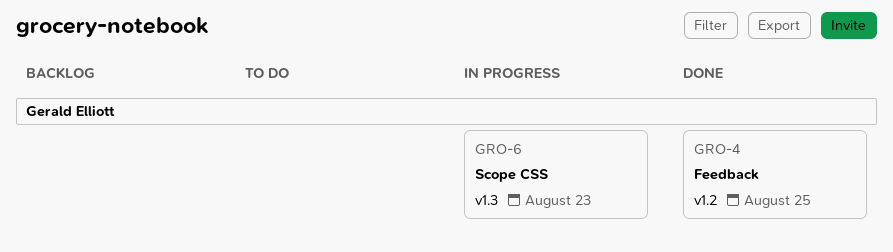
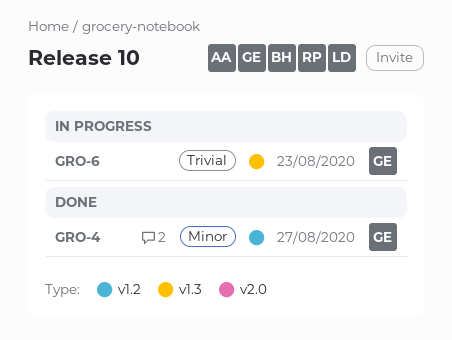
GRO-4, due: Aug 25 -> Aug 27

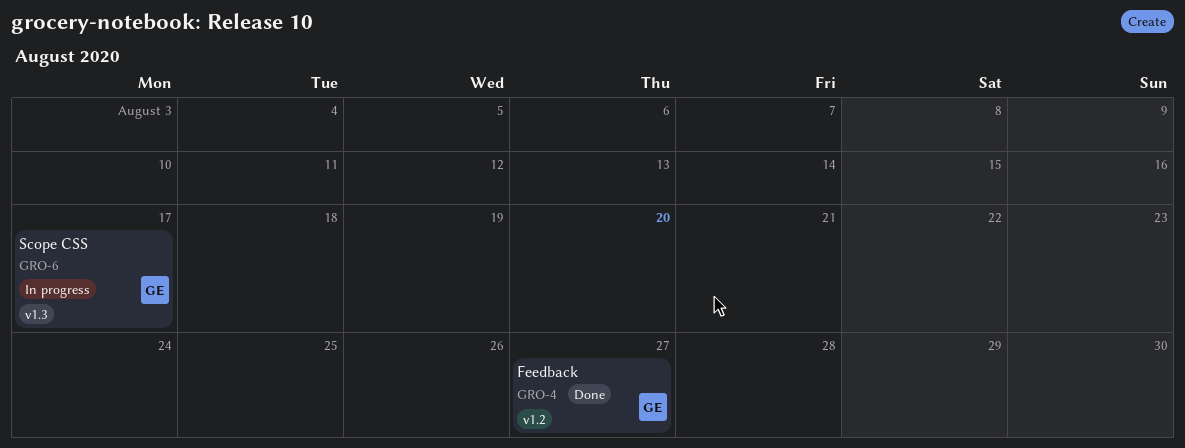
GRO-6, due: Aug 23 -> Aug 17

